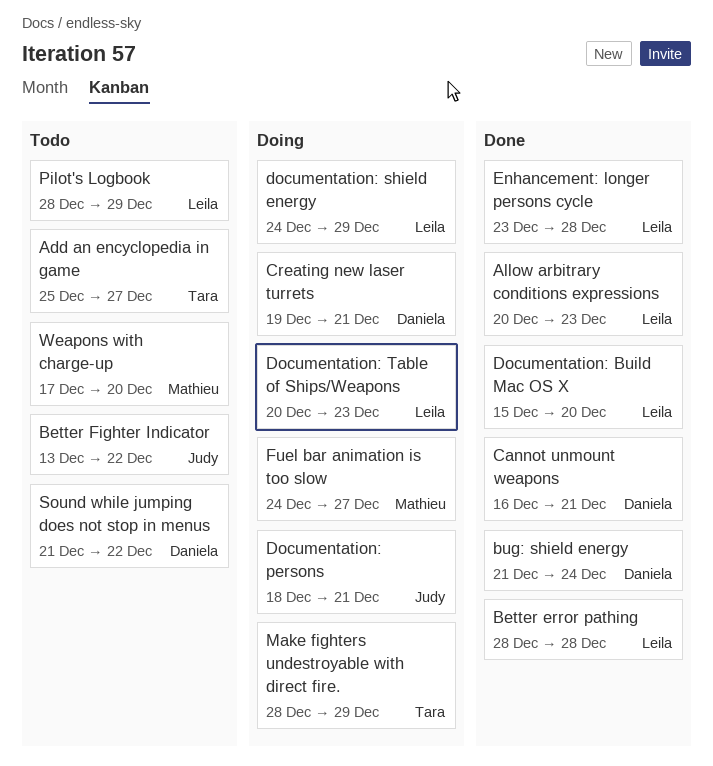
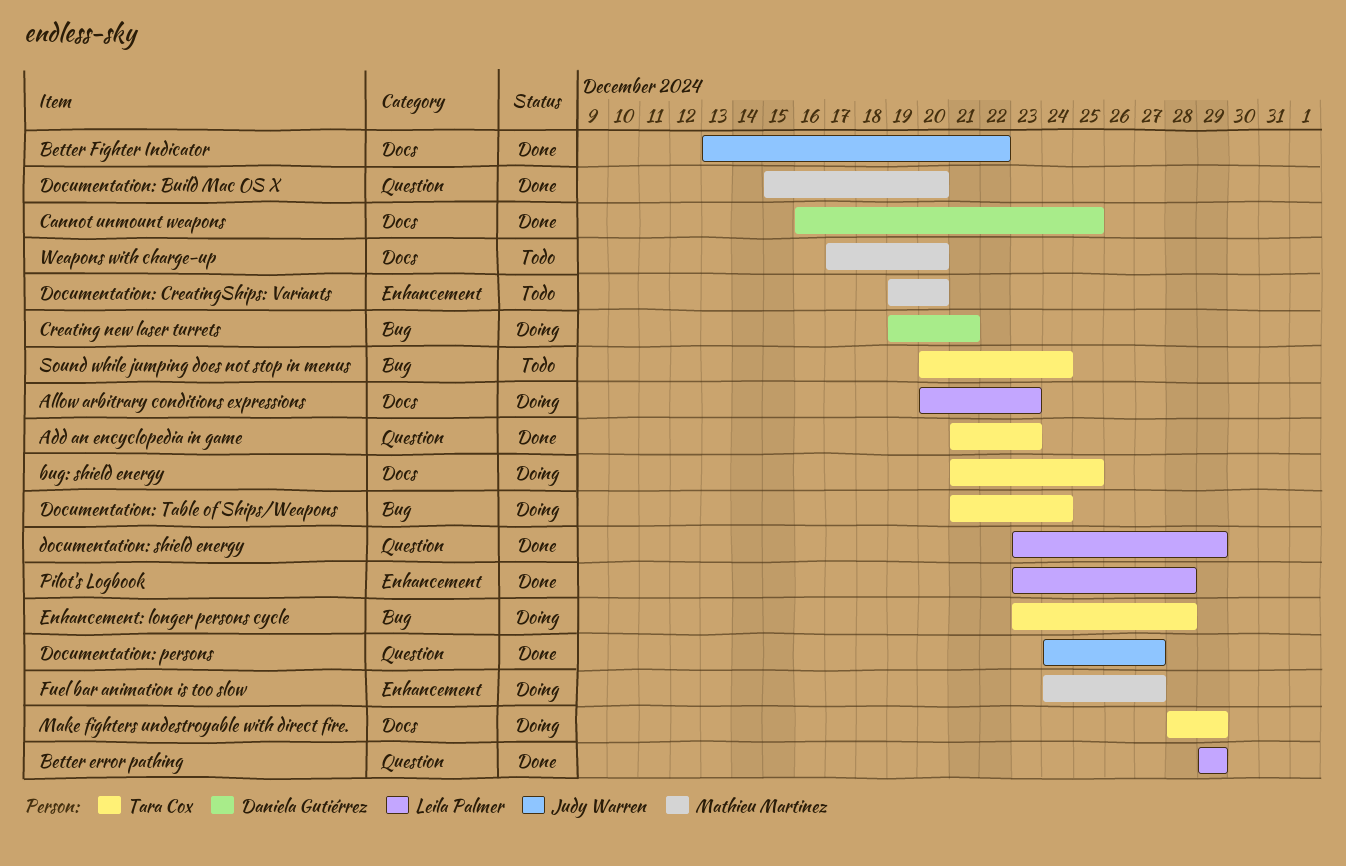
Add an encyclopedia in game, status: Todo -> Done
Add an encyclopedia in game, start: Dec 25 -> Dec 21
Add an encyclopedia in game, due: Dec 27 -> Dec 23
Allow arbitrary conditions expressions, status: Done -> Doing
Better error pathing, start: Dec 28 -> Dec 29
Better error pathing, due: Dec 28 -> Dec 29
Better Fighter Indicator, status: Todo -> Done
bug: shield energy, status: Done -> Doing
bug: shield energy, owner: Daniela Gutiérrez -> Tara Cox
bug: shield energy, due: Dec 24 -> Dec 25
Cannot unmount weapons, due: Dec 21 -> Dec 25
Documentation: Build Mac OS X, owner: Leila Palmer -> Mathieu Martinez
Documentation: CreatingShips: Variants: none -> present
Documentation: persons, status: Doing -> Done
Documentation: persons, start: Dec 18 -> Dec 24
Documentation: persons, due: Dec 21 -> Dec 27
documentation: shield energy, status: Doing -> Done
documentation: shield energy, start: Dec 24 -> Dec 23
Documentation: Table of Ships/Weapons, owner: Leila Palmer -> Tara Cox
Documentation: Table of Ships/Weapons, start: Dec 20 -> Dec 21
Documentation: Table of Ships/Weapons, due: Dec 23 -> Dec 24
Enhancement: longer persons cycle, status: Done -> Doing
Enhancement: longer persons cycle, owner: Leila Palmer -> Tara Cox
Pilot's Logbook, status: Todo -> Done
Pilot's Logbook, start: Dec 28 -> Dec 23
Pilot's Logbook, due: Dec 29 -> Dec 28
Sound while jumping does not stop in menus, owner: Daniela Gutiérrez -> Tara Cox
Sound while jumping does not stop in menus, start: Dec 21 -> Dec 20
Sound while jumping does not stop in menus, due: Dec 22 -> Dec 24

